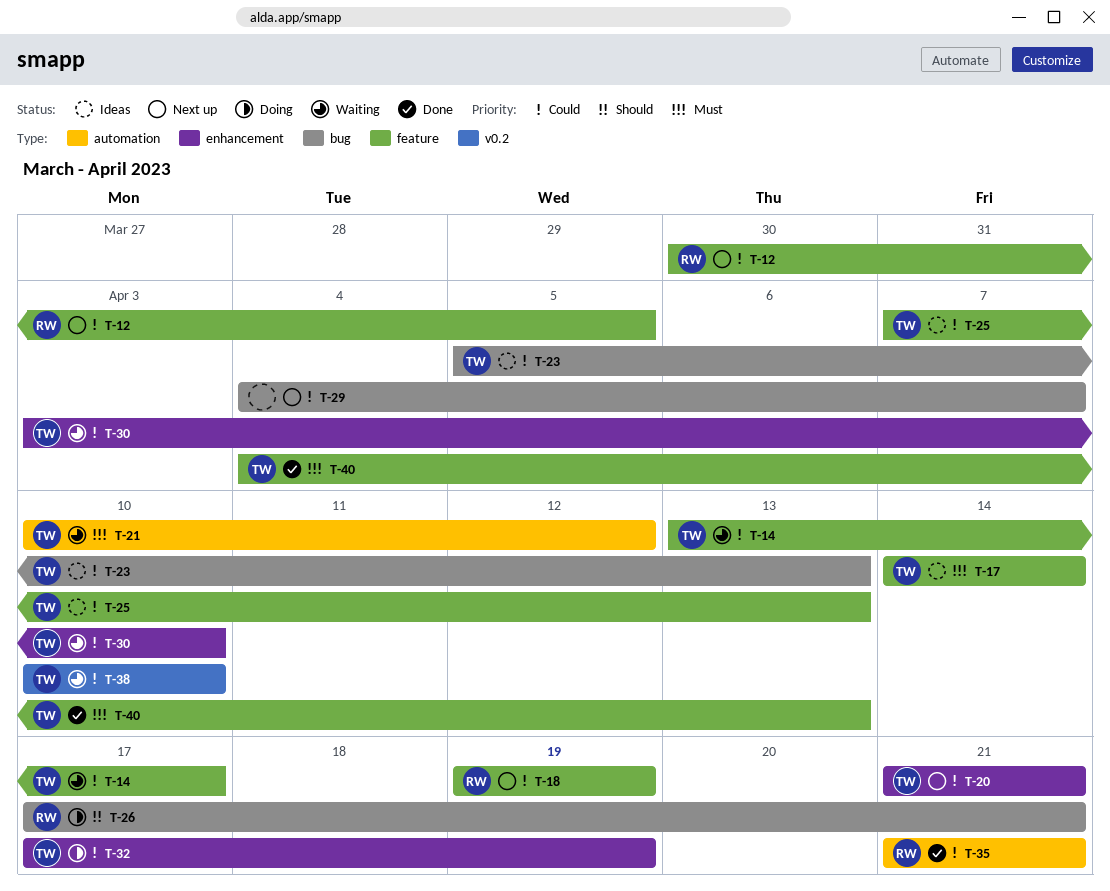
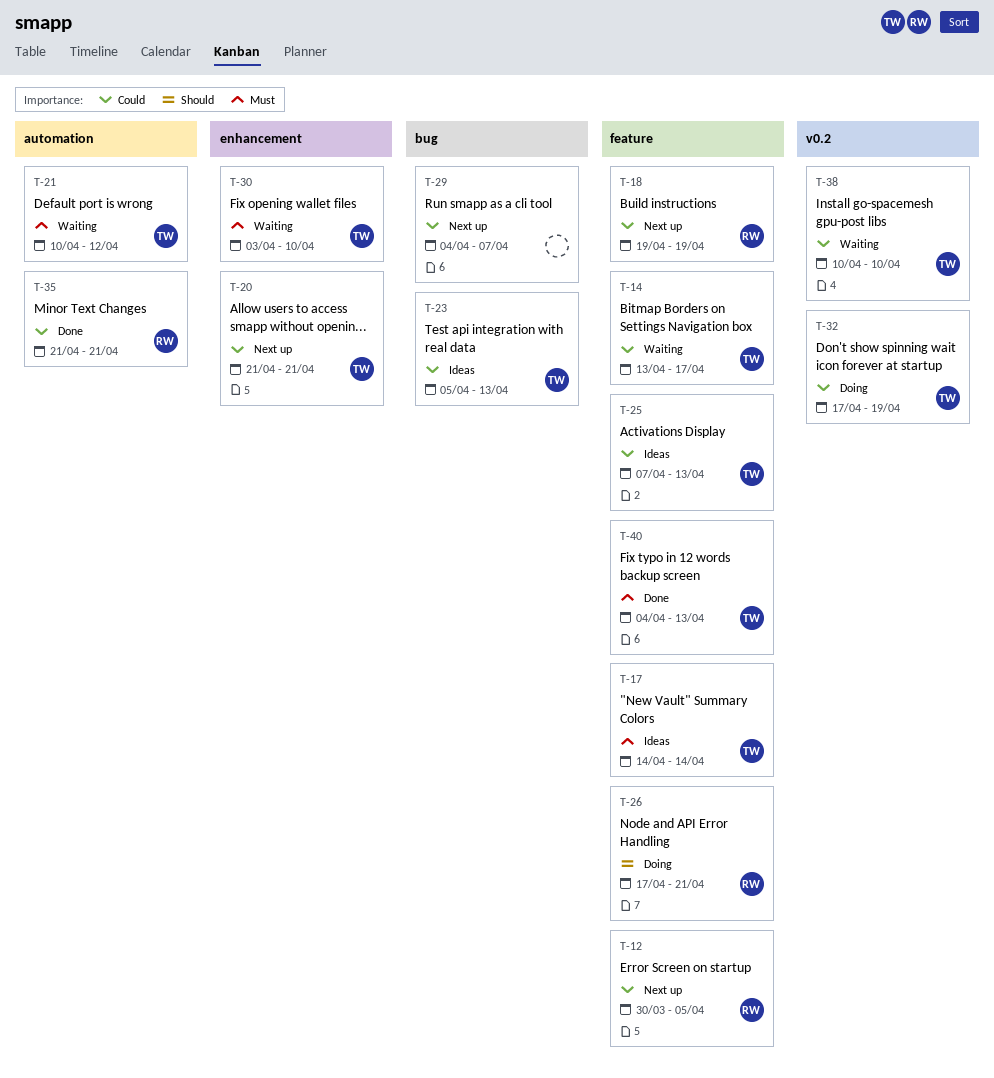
T-26, label: bug -> feature
T-30, priority: Could -> Must
T-32, label: enhancement -> v0.2

